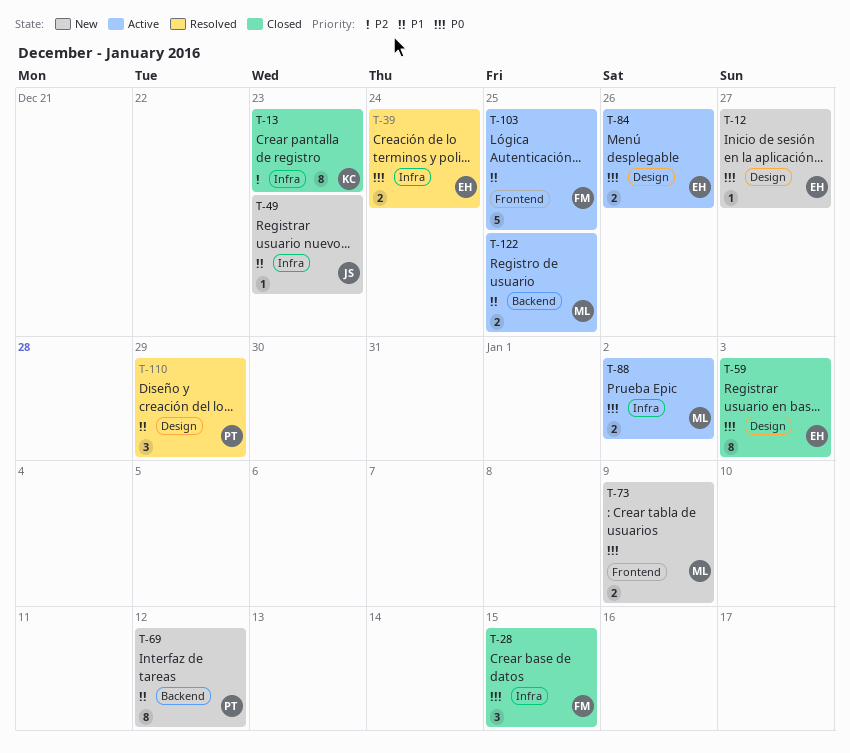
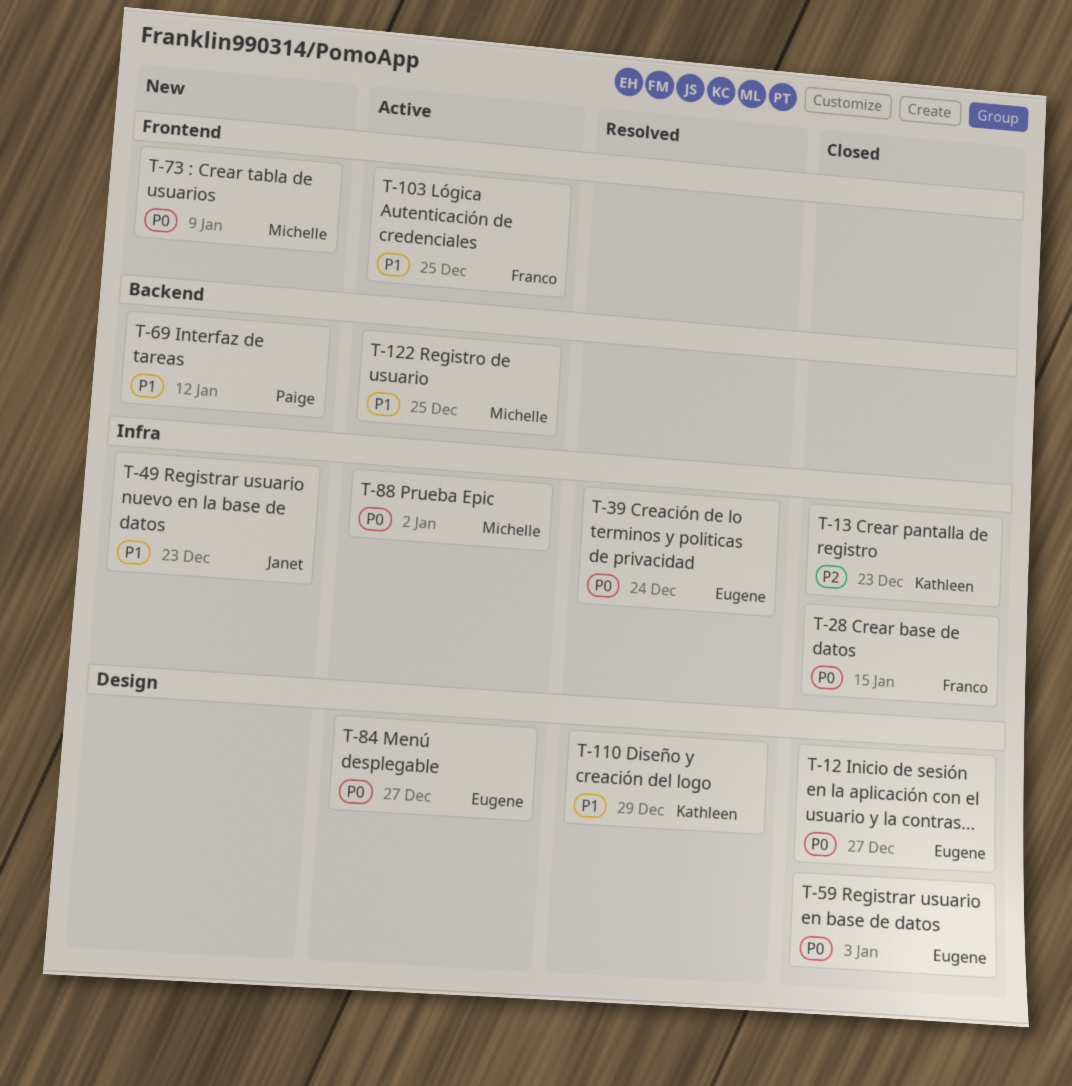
T-12, status: New -> Closed
T-84, due: Dec 26 -> Dec 27
T-110, owner: Paige -> Kathleen

